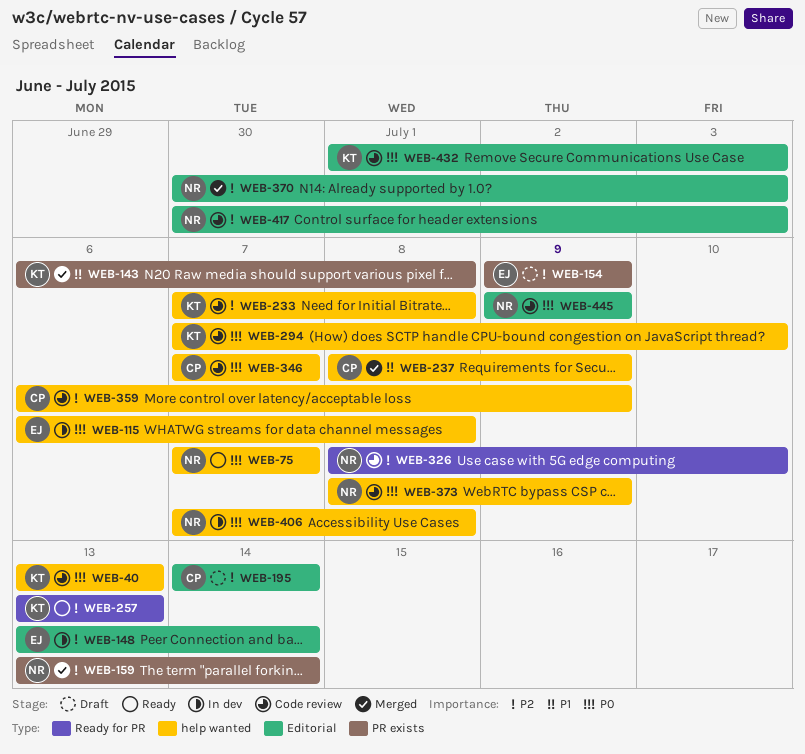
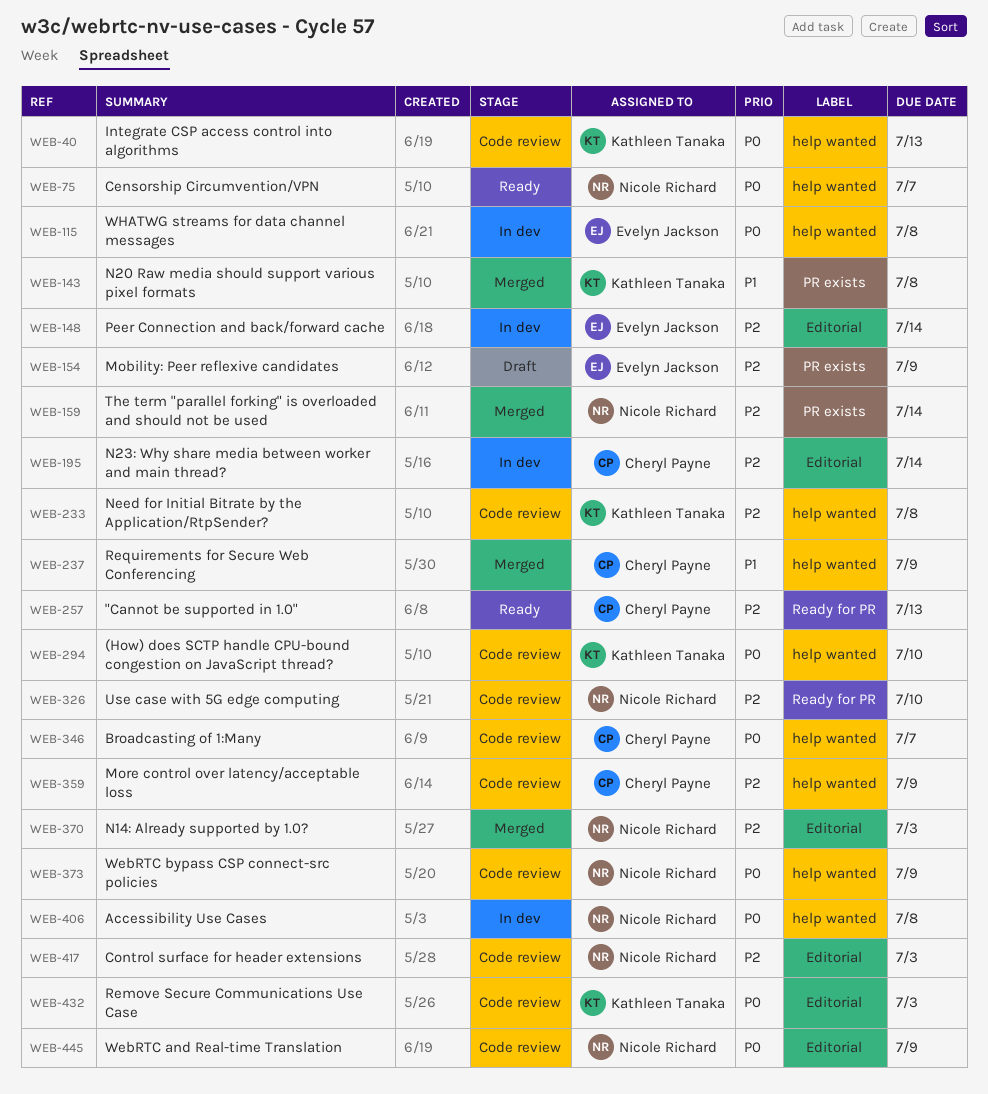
WEB-195, status: Draft -> In dev
WEB-257, owner: Kathleen Tanaka -> Cheryl Payne

